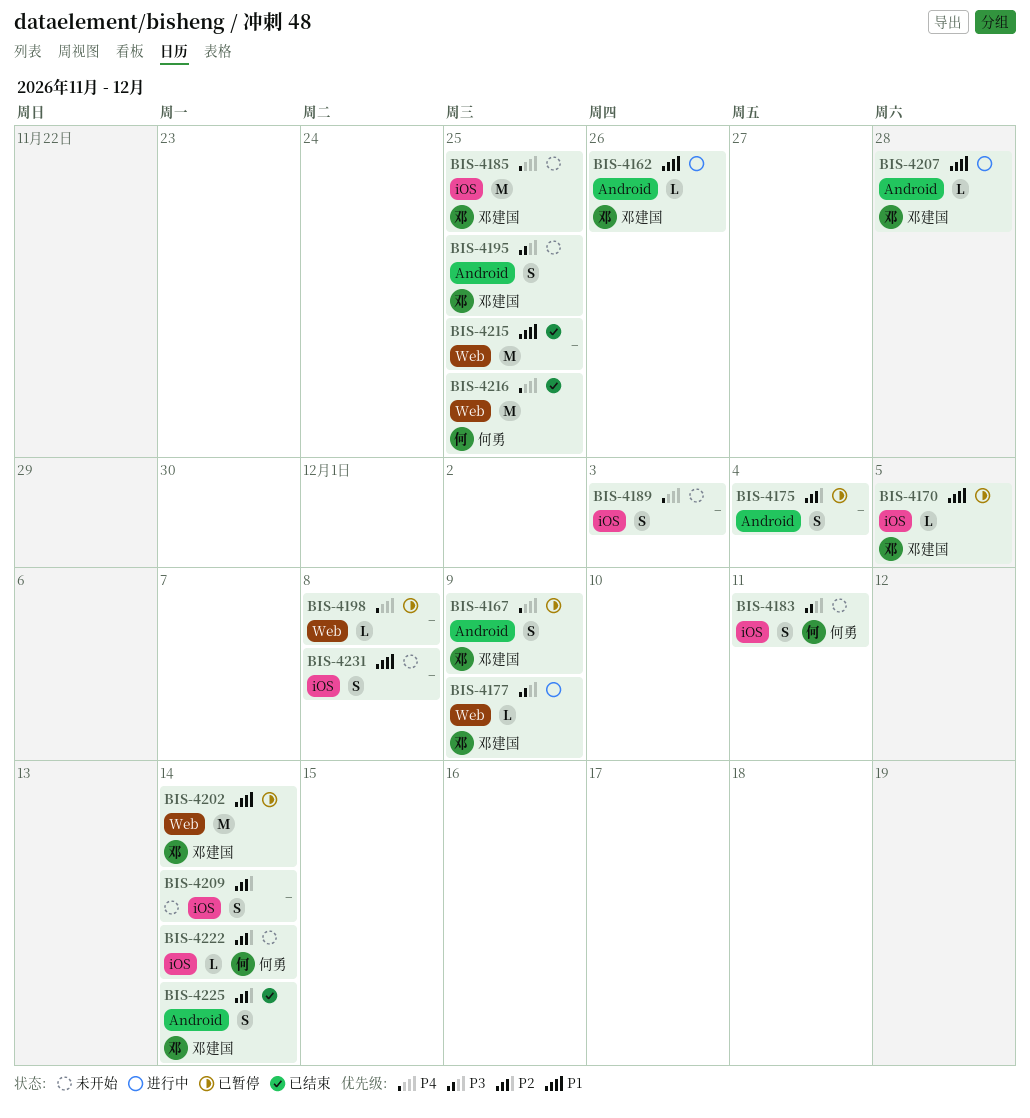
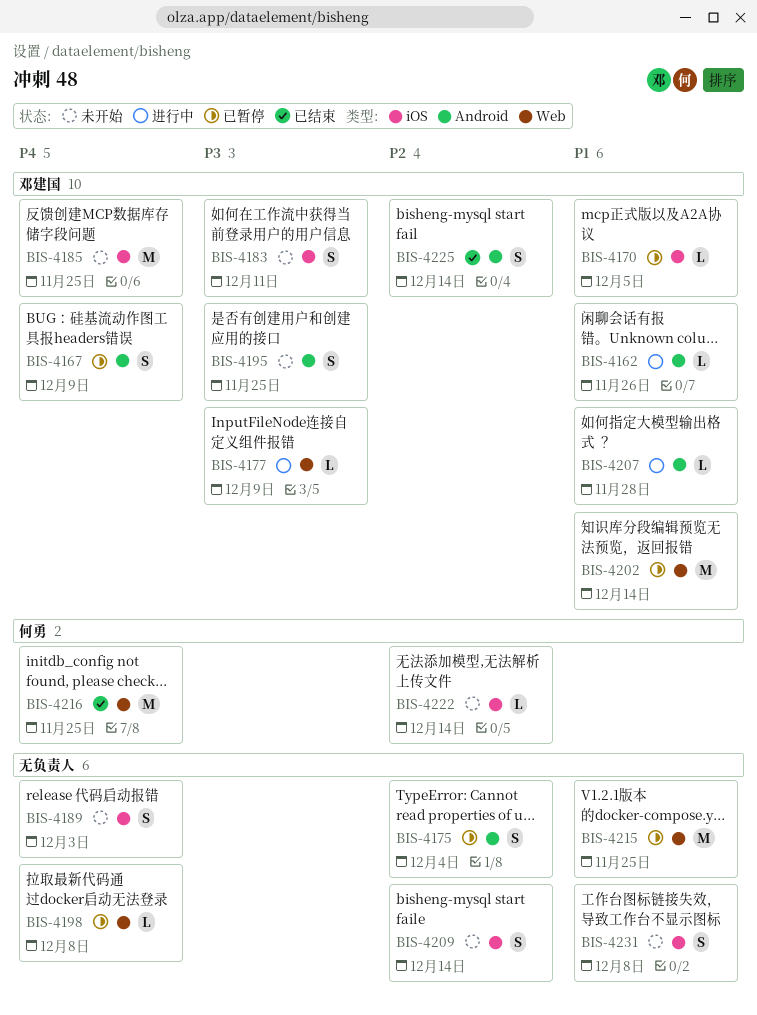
BIS-4183, owner: 何勇 -> 邓建国
BIS-4215, status: 已结束 -> 已暂停

